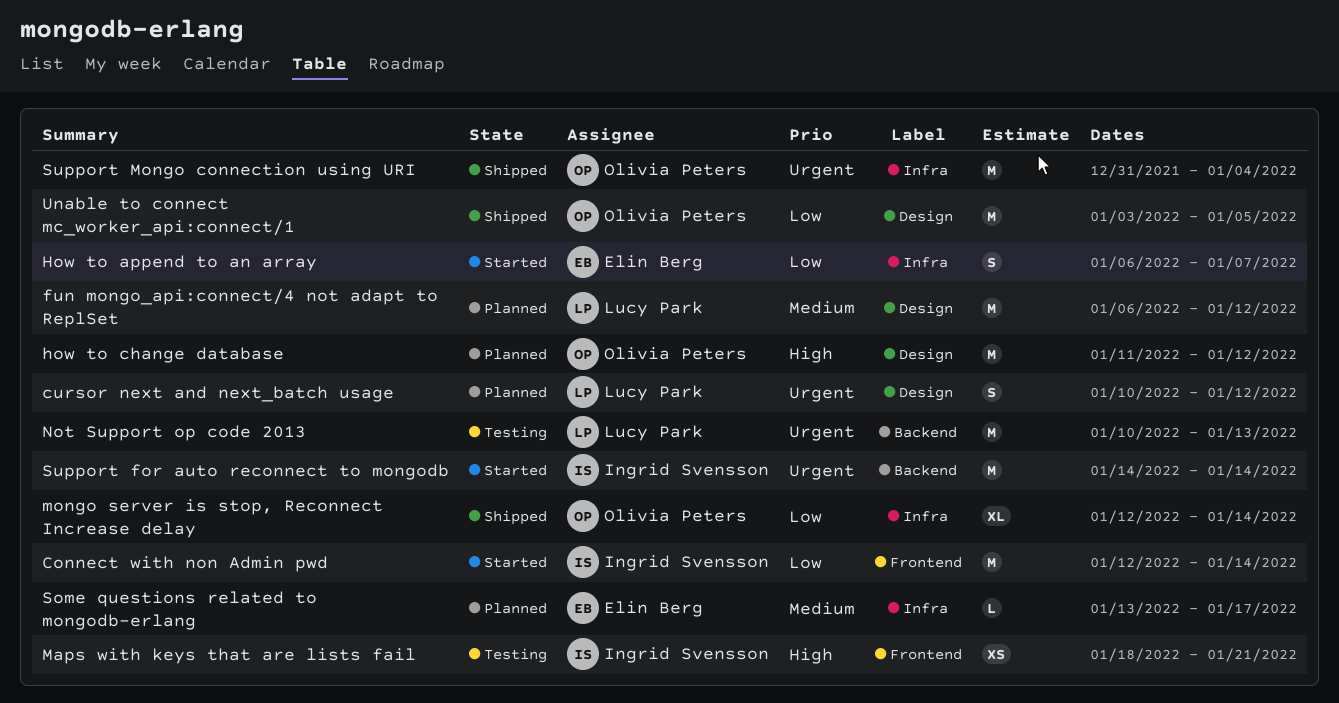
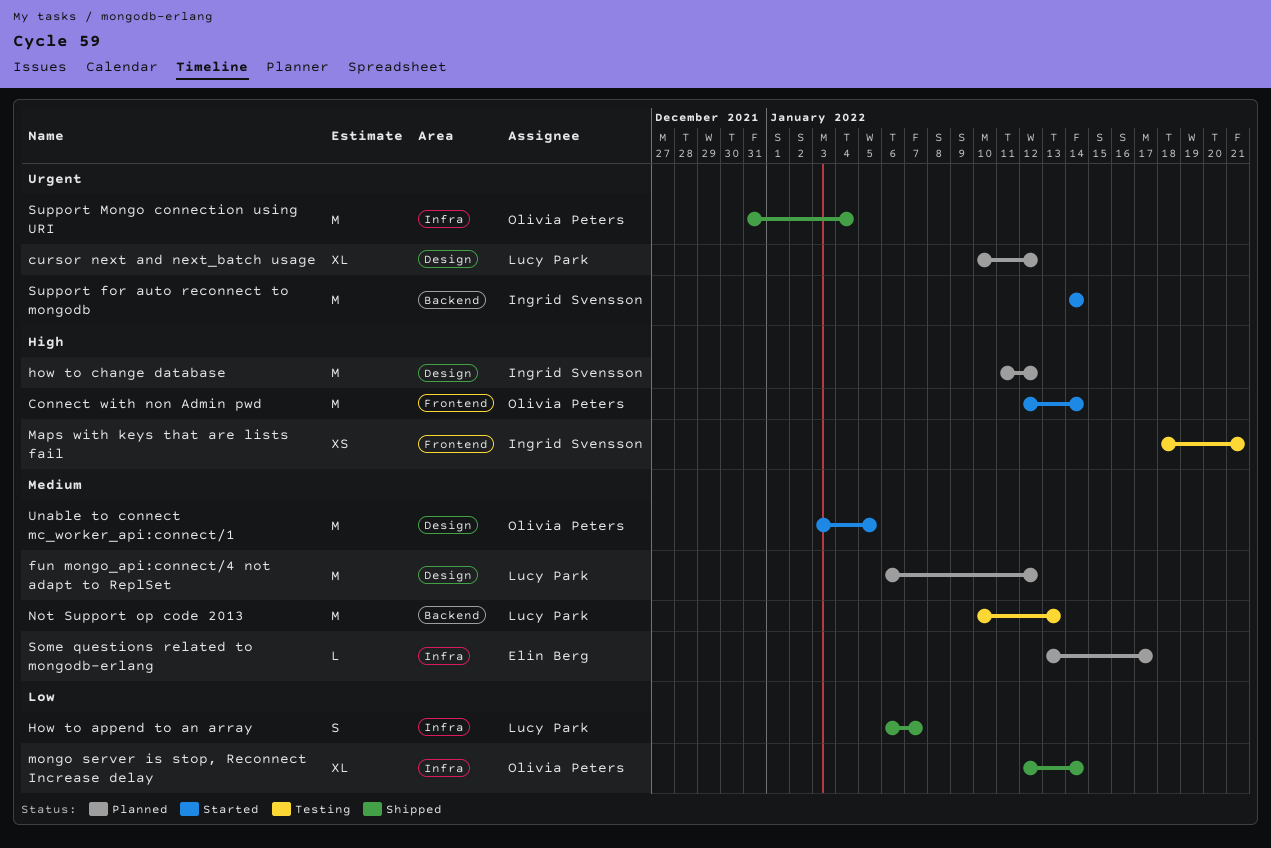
Connect with non Admin pwd, owner: Ingrid Svensson -> Olivia Peters
Connect with non Admin pwd, priority: Low -> High
cursor next and next_batch usage, estimate: S -> XL
How to append to an array, status: Started -> Shipped
How to append to an array, owner: Elin Berg -> Lucy Park
how to change database, owner: Olivia Peters -> Ingrid Svensson
Not Support op code 2013, priority: Urgent -> Medium
Unable to connect mc_worker_api:connect/1, status: Shipped -> Started
Unable to connect mc_worker_api:connect/1, priority: Low -> Medium

